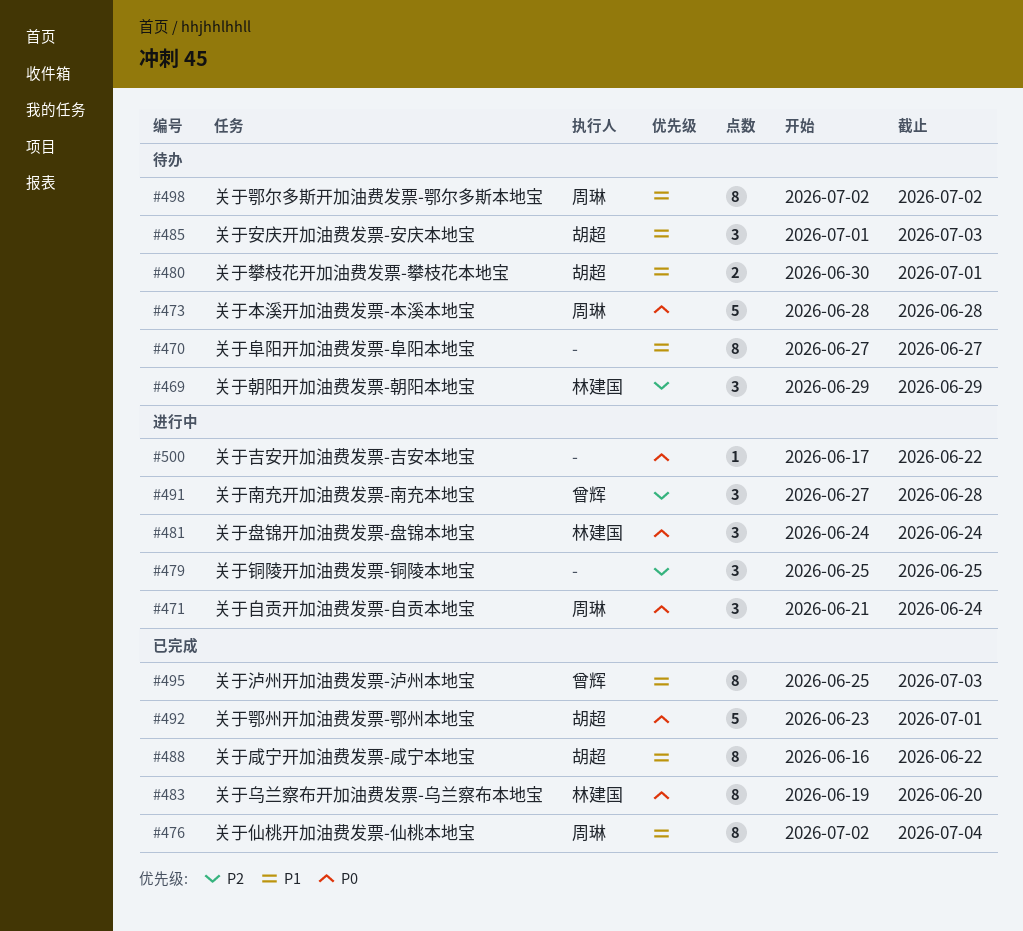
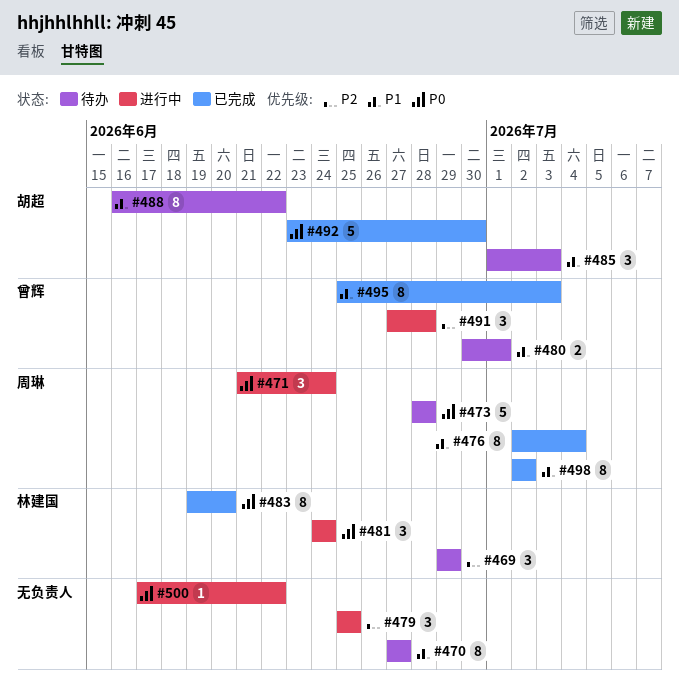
#480, owner: 胡超 -> 曾辉
#488, status: 已完成 -> 待办
#492, due: Jul 1 -> Jun 30
#498, status: 待办 -> 已完成

